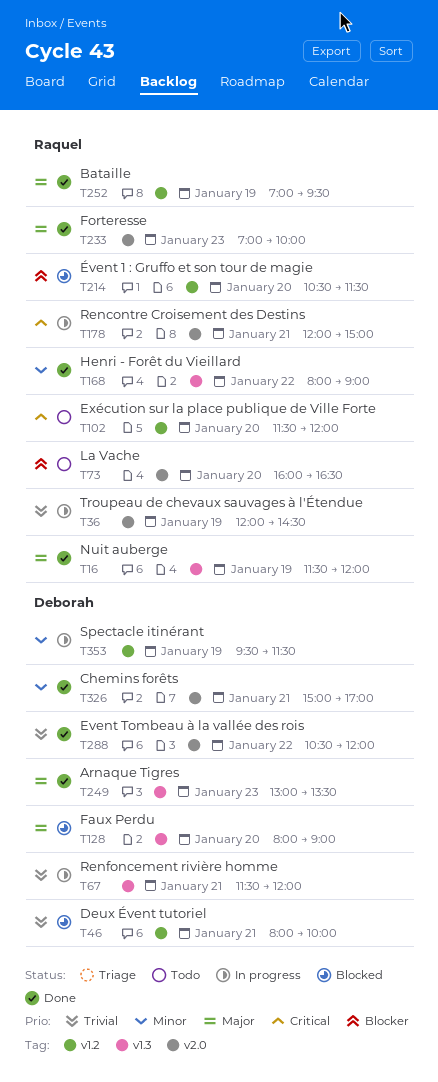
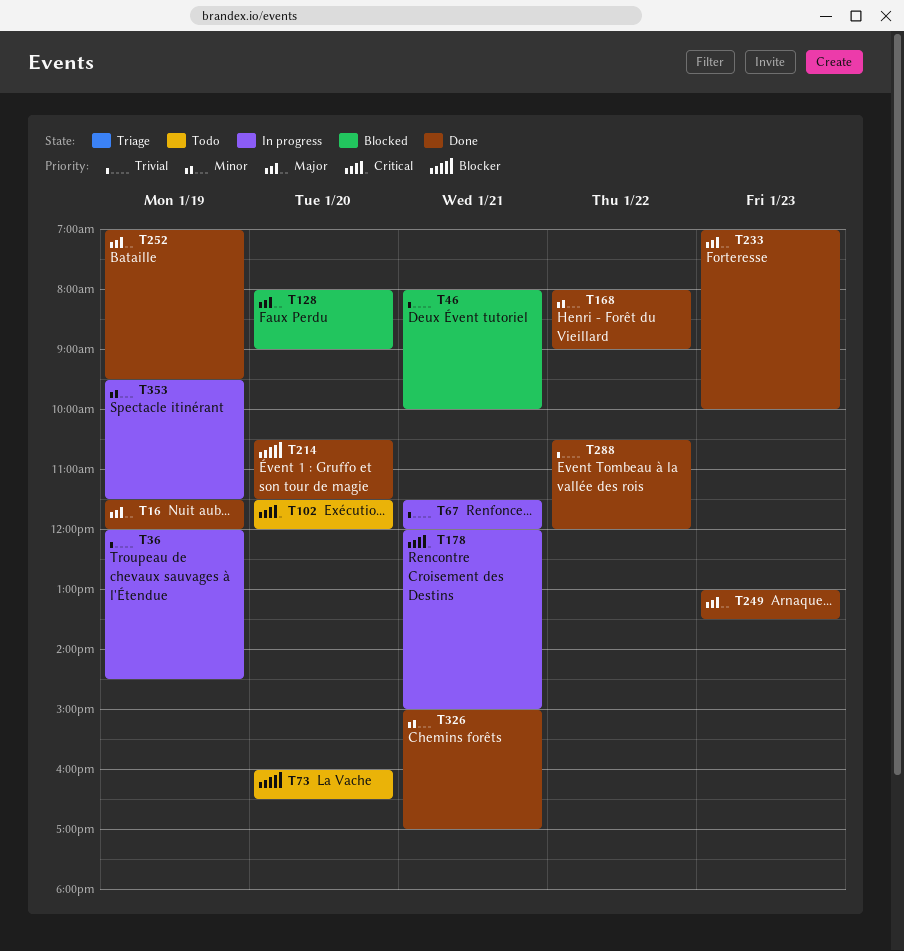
T214, status: Blocked -> Done

